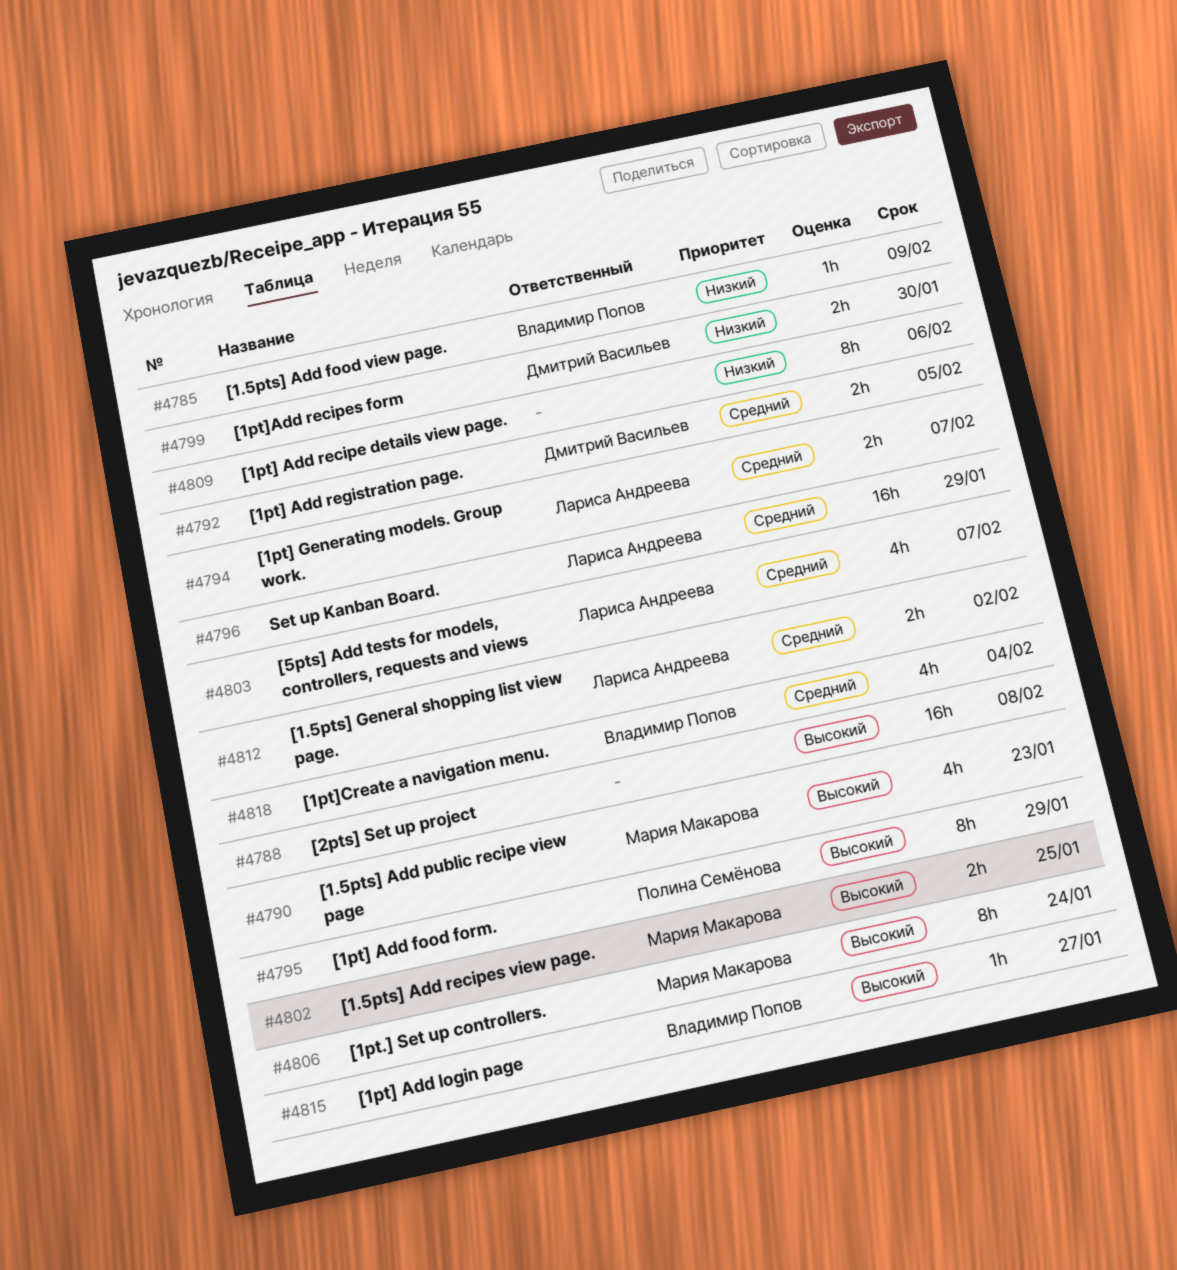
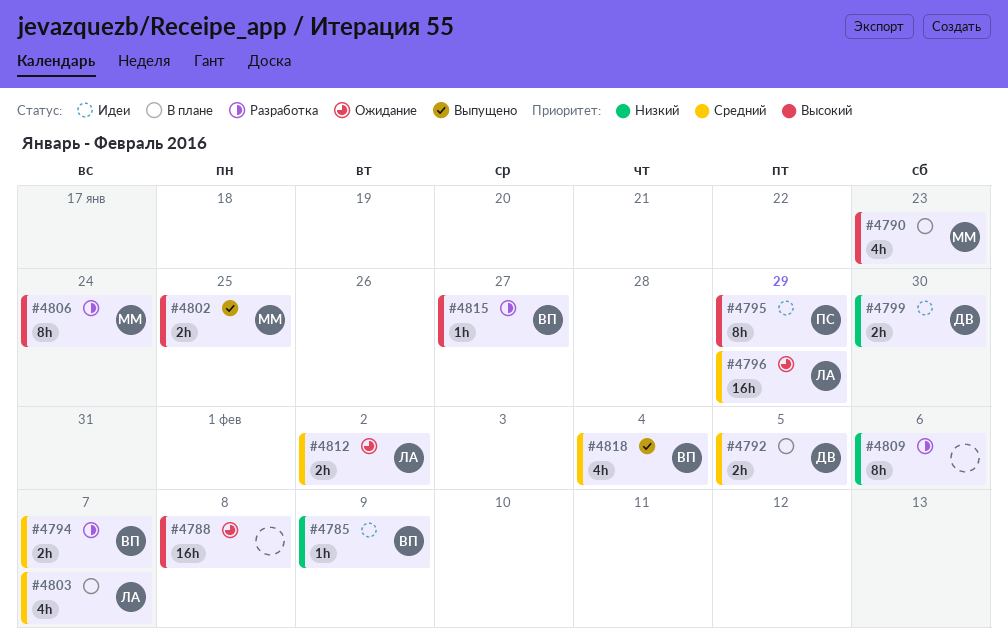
#4794, owner: Лариса Андреева -> Владимир Попов

